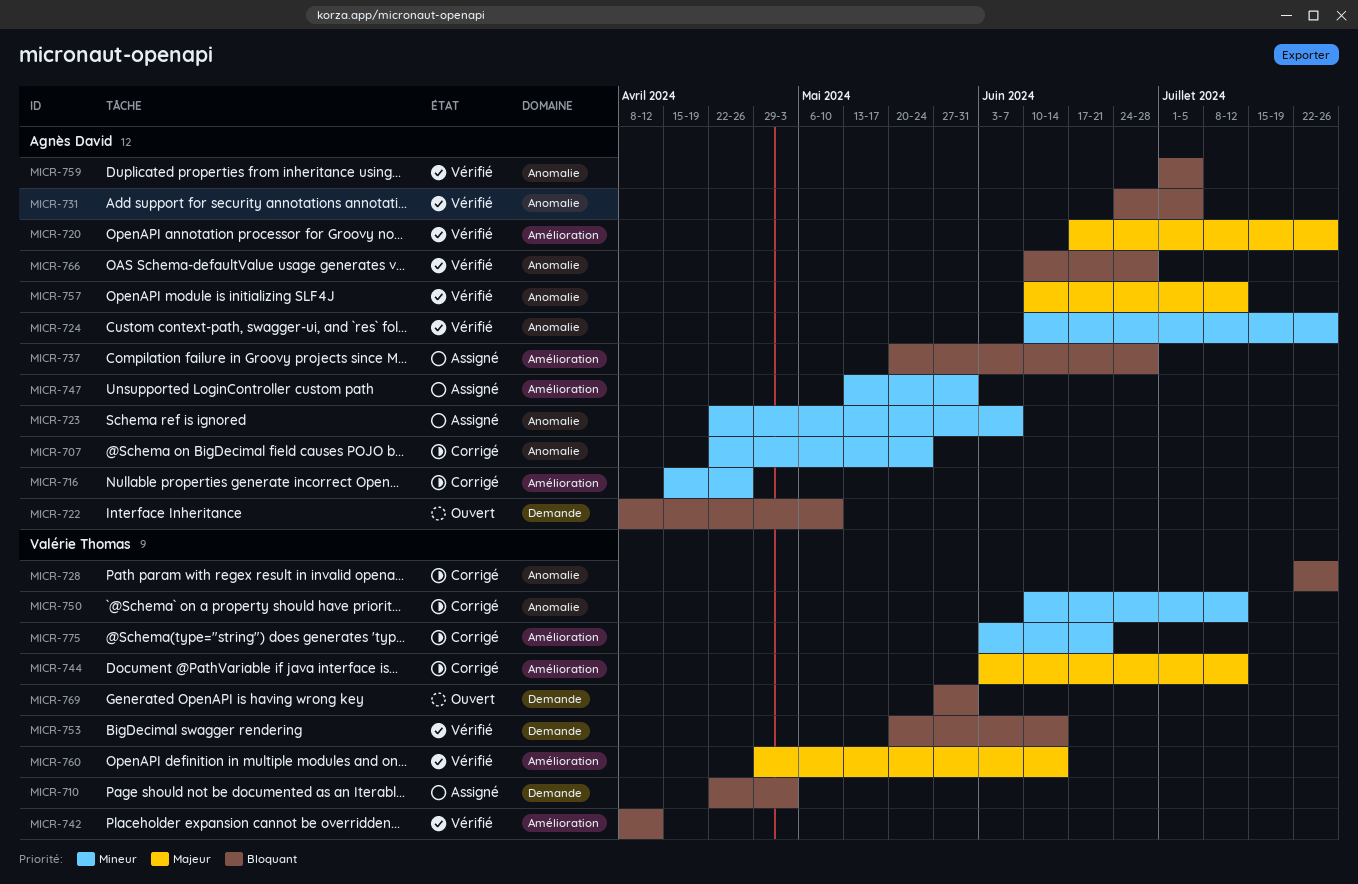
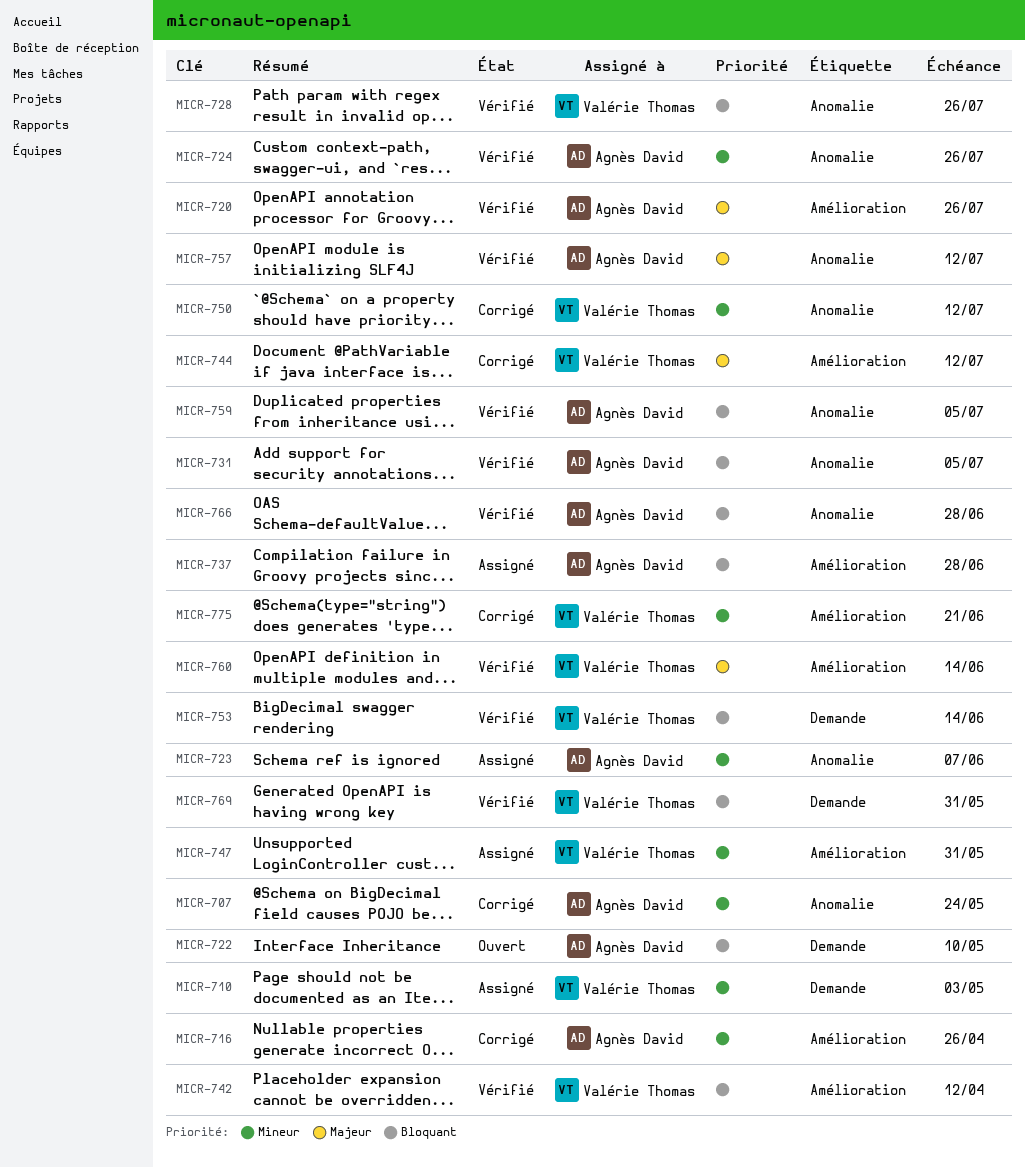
MICR-710, priority: Bloquant -> Mineur
MICR-728, status: Corrigé -> Vérifié
MICR-747, owner: Agnès David -> Valérie Thomas
MICR-769, status: Ouvert -> Vérifié

